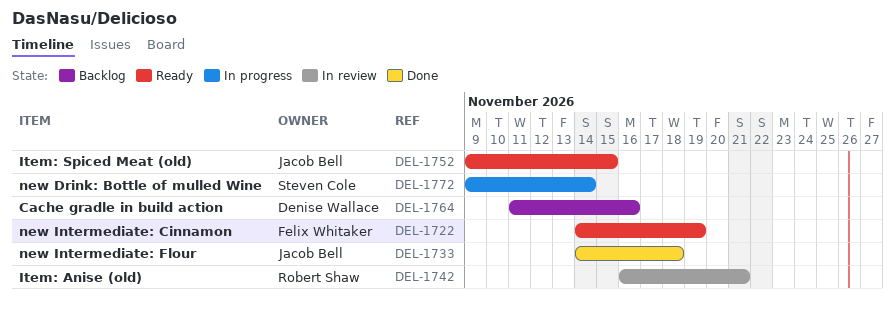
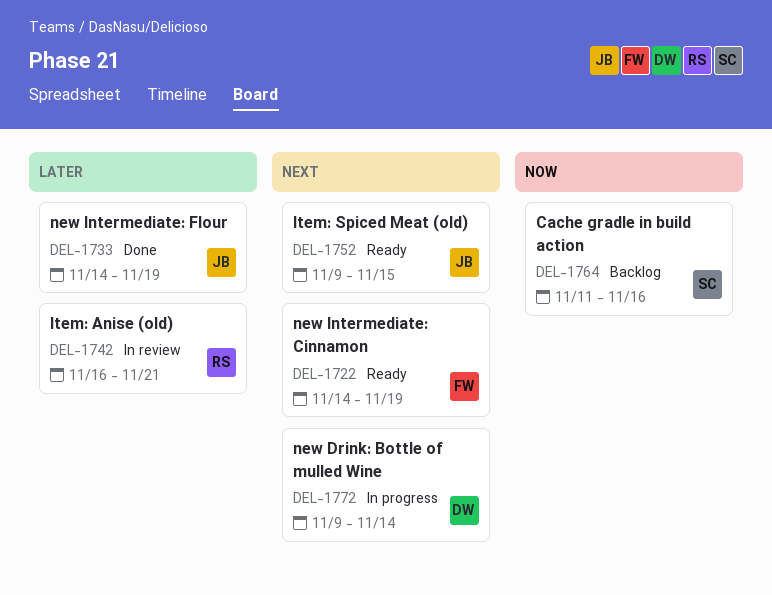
DEL-1733, due: Nov 18 -> Nov 19
DEL-1764, owner: Denise Wallace -> Steven Cole
DEL-1772, owner: Steven Cole -> Denise Wallace

